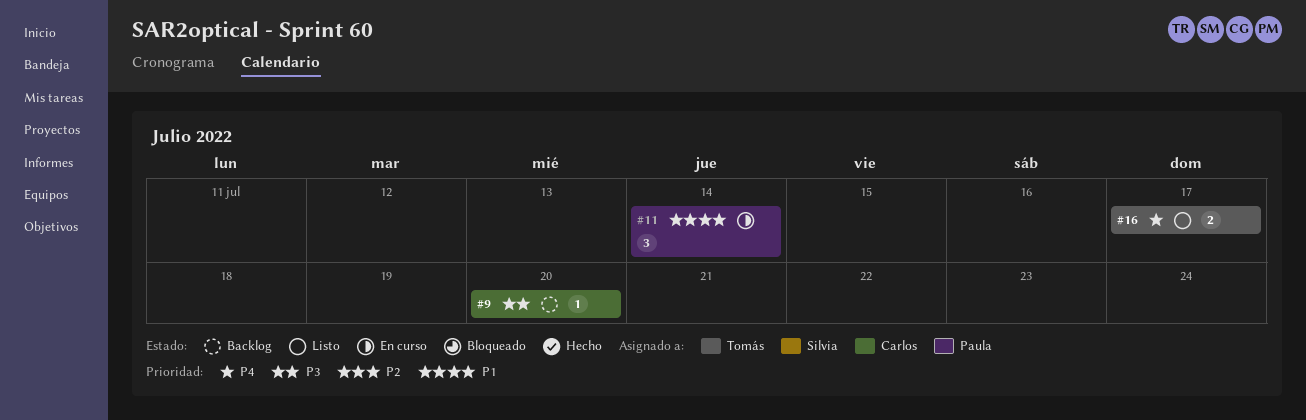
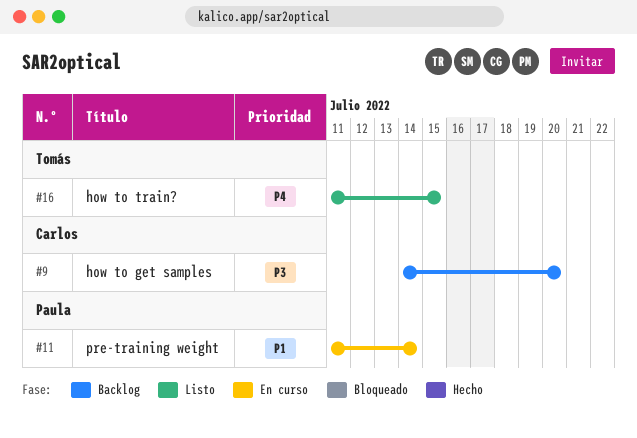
#16, due: Jul 17 -> Jul 15

